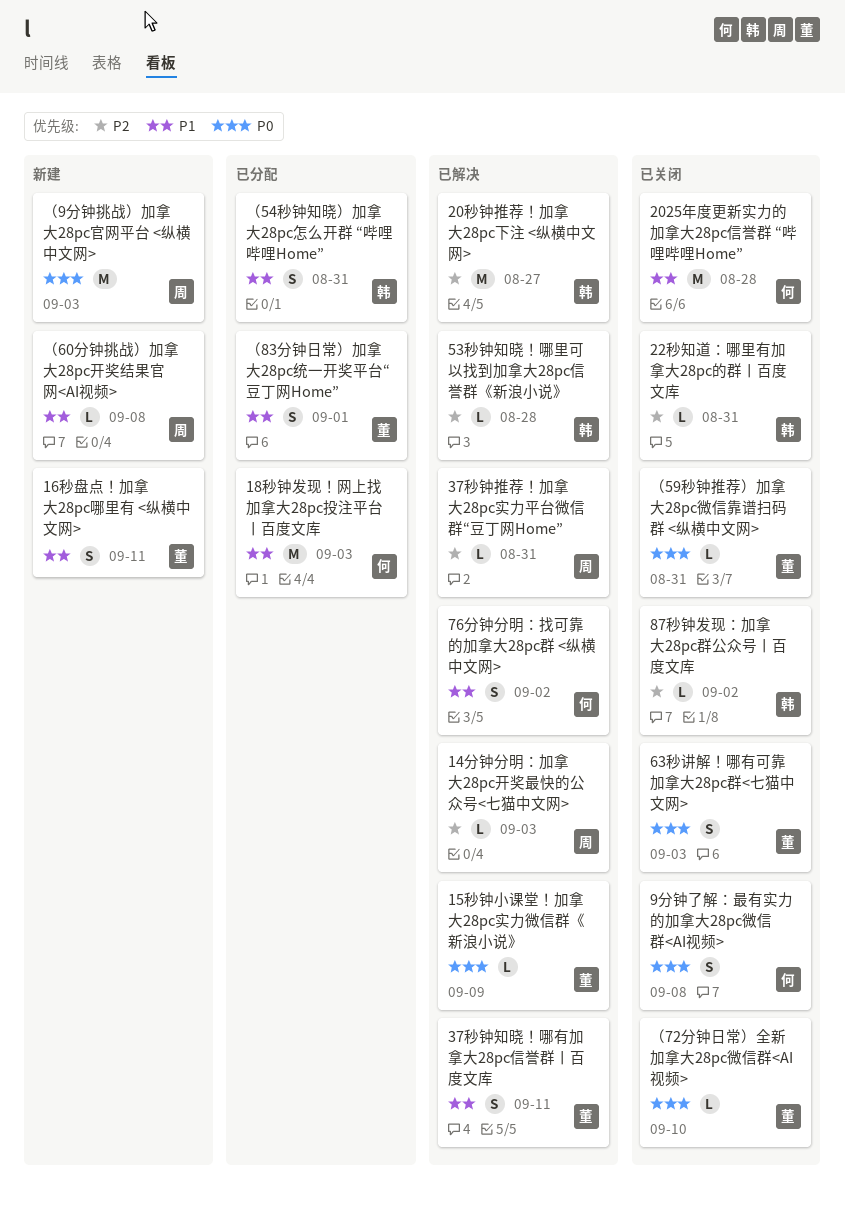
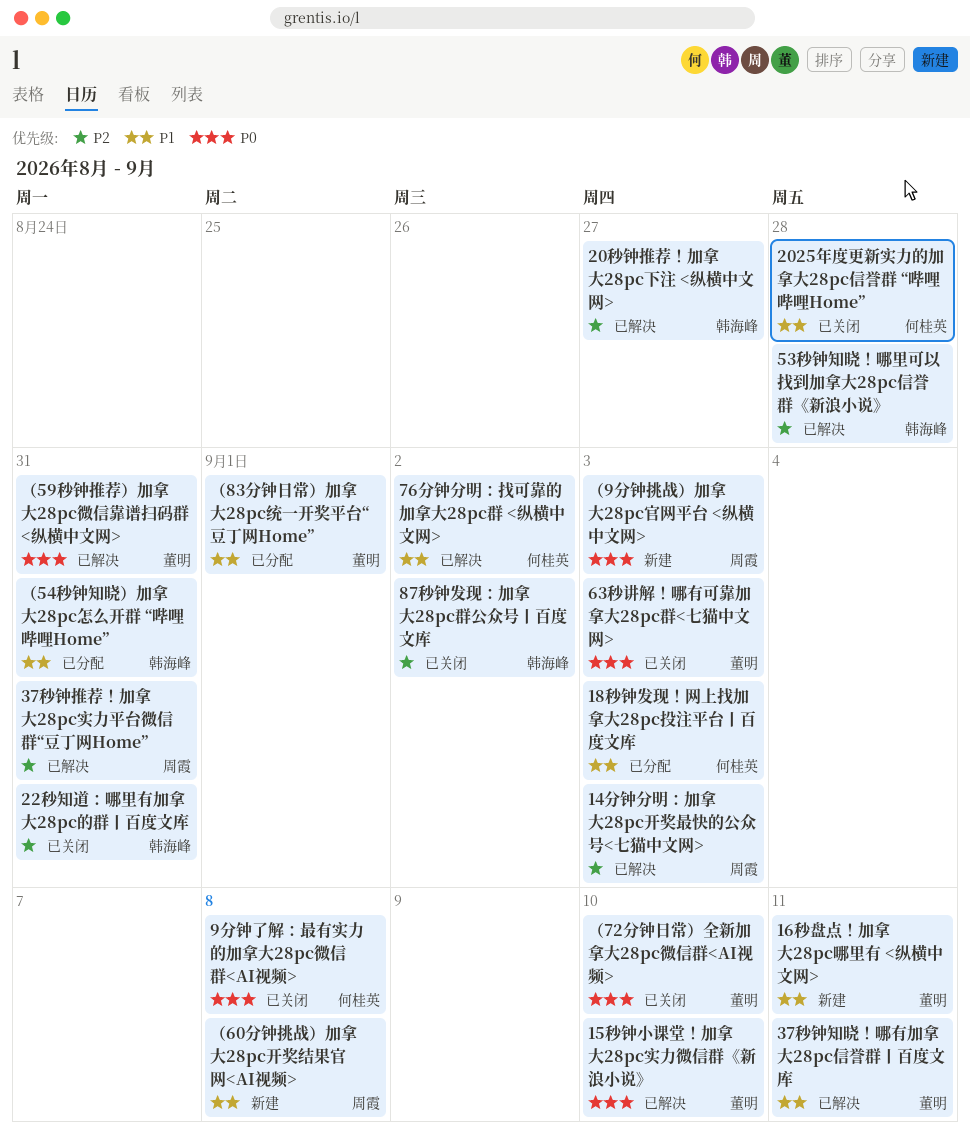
15秒钟小课堂！加拿大28pc实力微信群《新浪小说》, due: Sep 9 -> Sep 10
（59秒钟推荐）加拿大28pc微信靠谱扫码群 <纵横中文网>, status: 已关闭 -> 已解决

